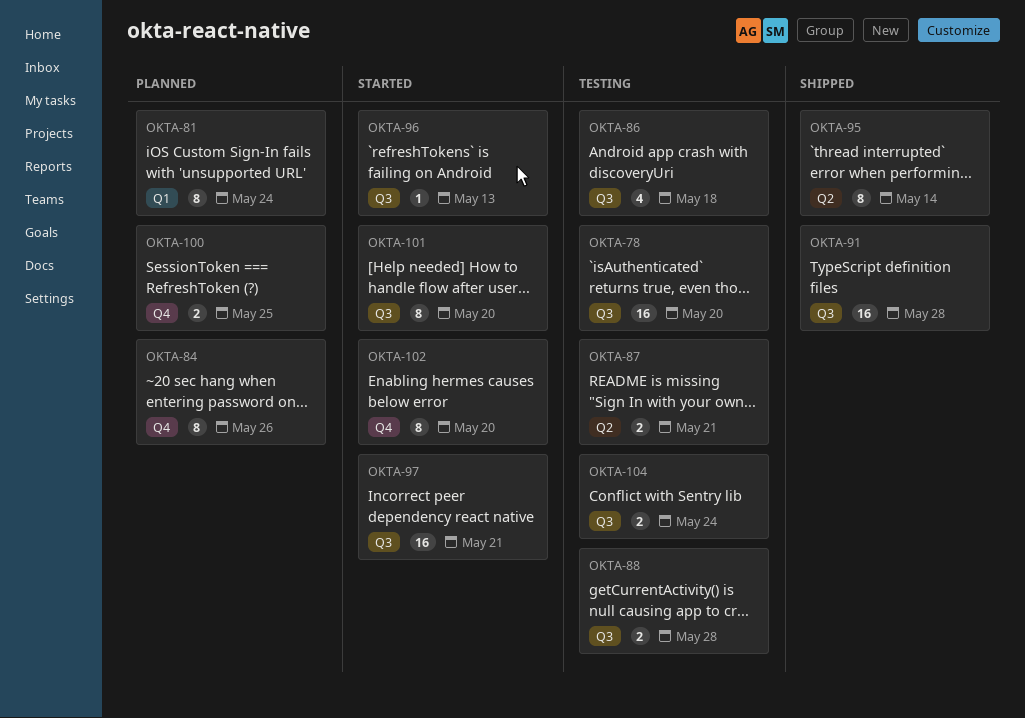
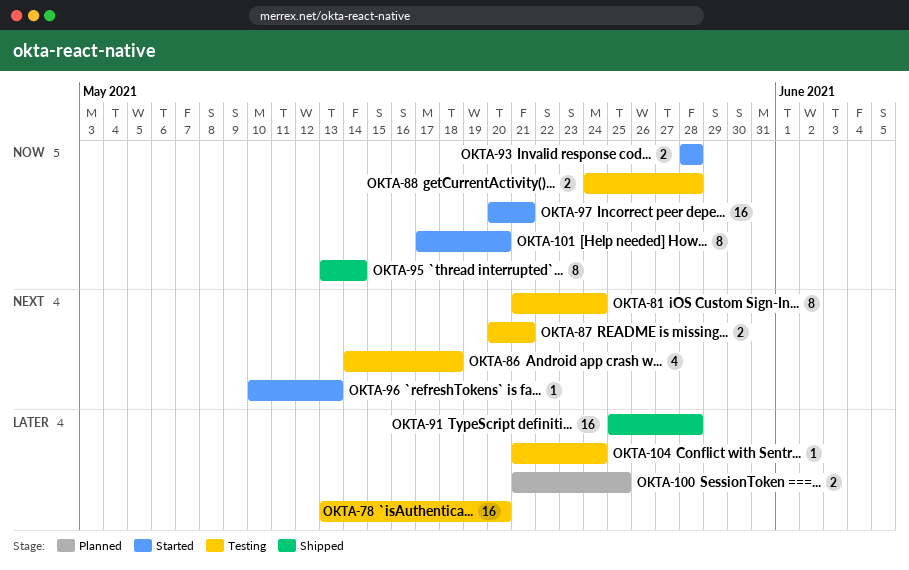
OKTA-81, status: Planned -> Testing
OKTA-84: present -> none
OKTA-93: none -> present
OKTA-102: present -> none
OKTA-104, estimate: 2 -> 1

